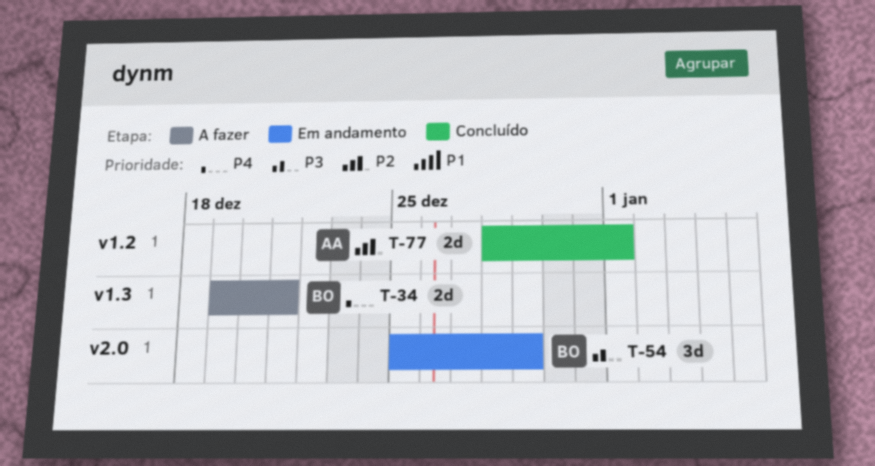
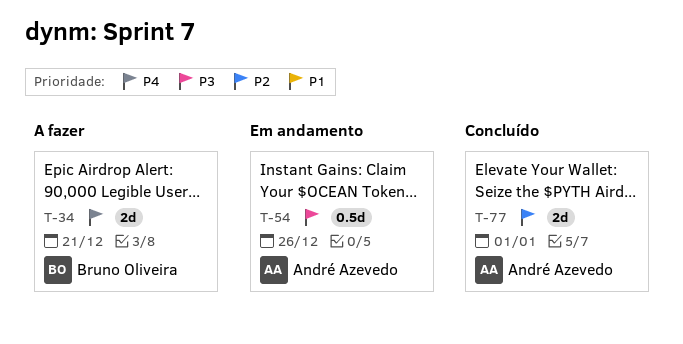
T-54, owner: Bruno Oliveira -> André Azevedo
T-54, estimate: 3d -> 0.5d
T-54, due: Dec 29 -> Dec 26

